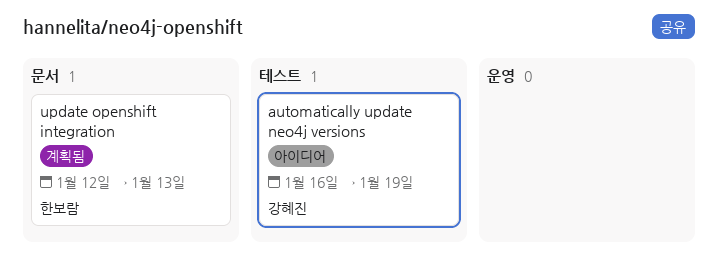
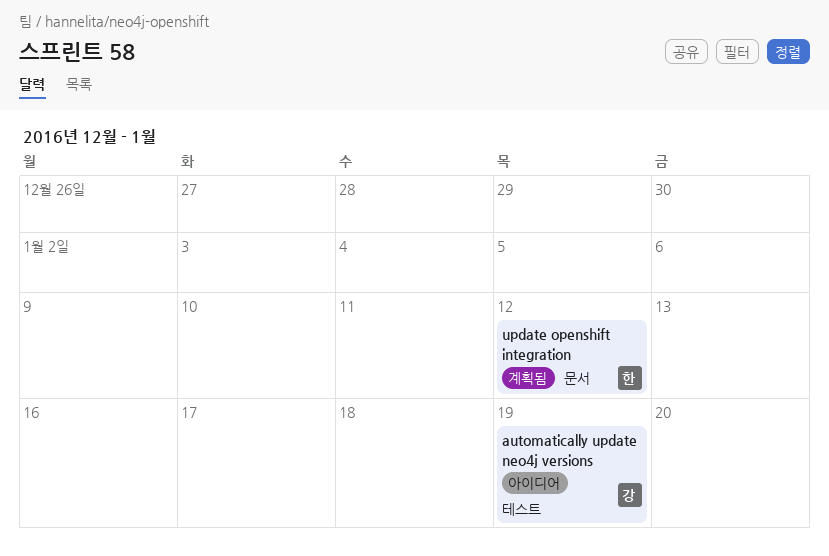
update openshift integration, due: Jan 13 -> Jan 12

